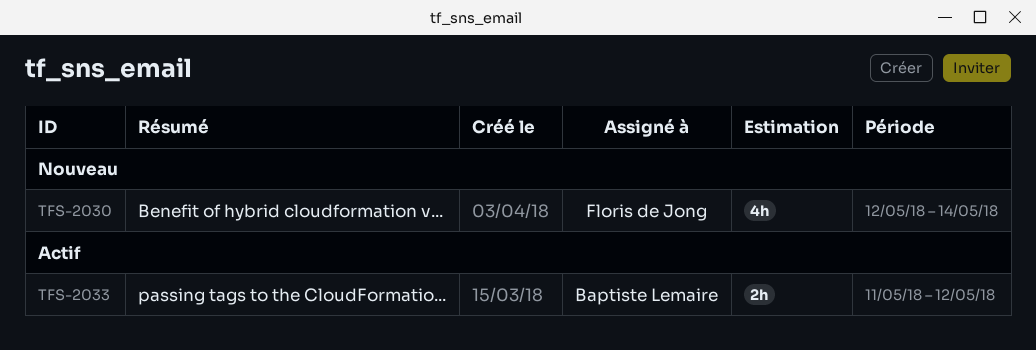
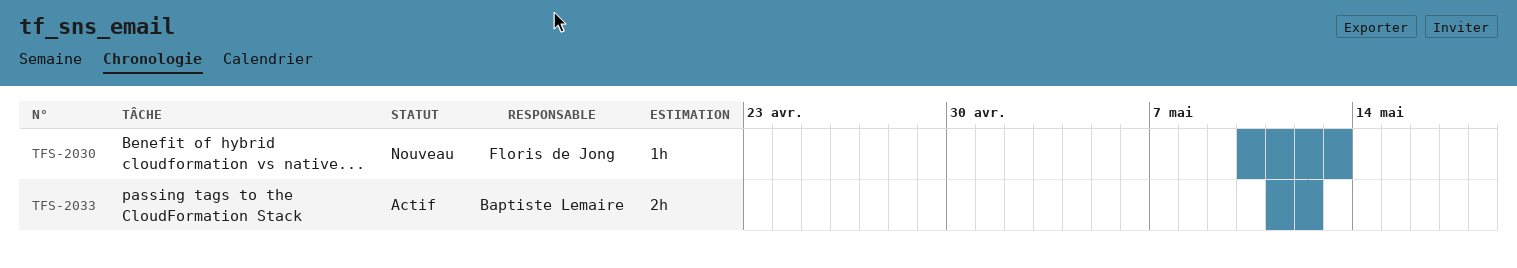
TFS-2030, estimate: 4h -> 1h
TFS-2030, start: May 12 -> May 10
TFS-2030, due: May 14 -> May 13

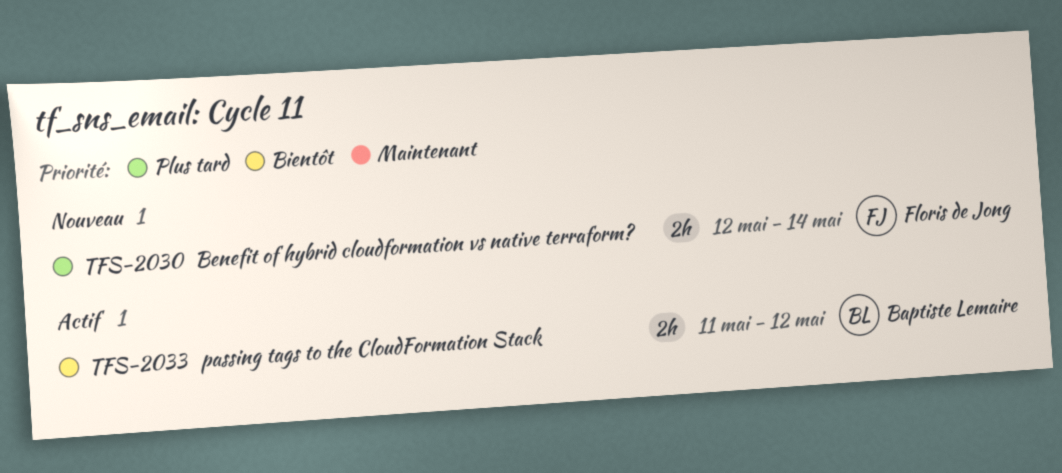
TFS-2030, estimate: 1h -> 2h
TFS-2030, start: May 10 -> May 12
TFS-2030, due: May 13 -> May 14

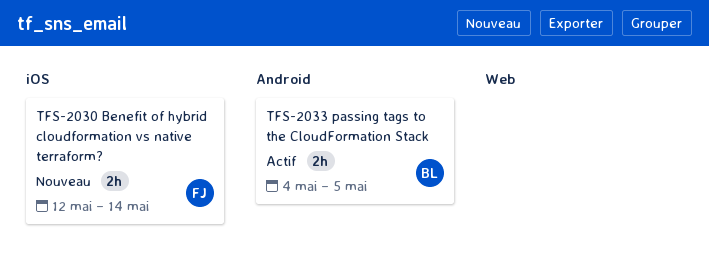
TFS-2033, start: May 11 -> May 4
TFS-2033, due: May 12 -> May 5

